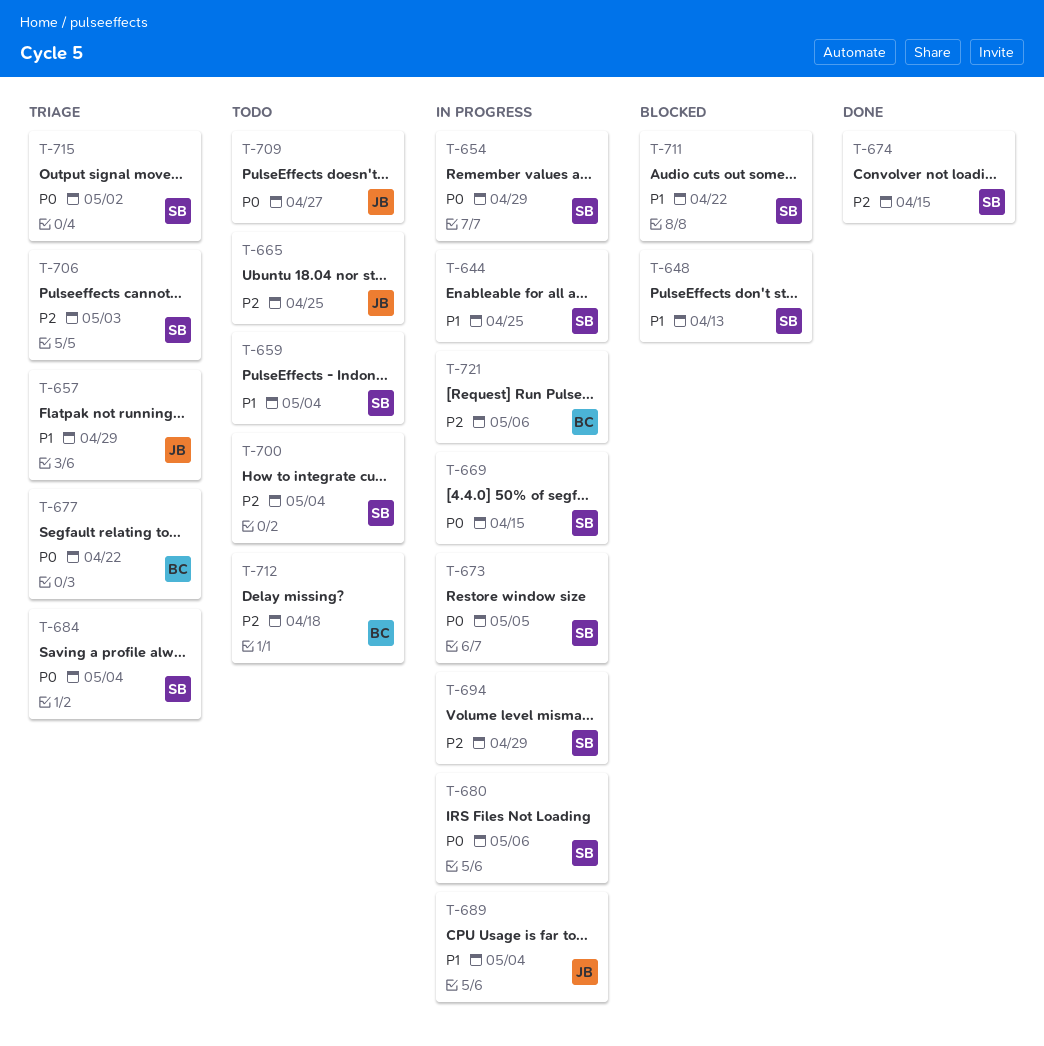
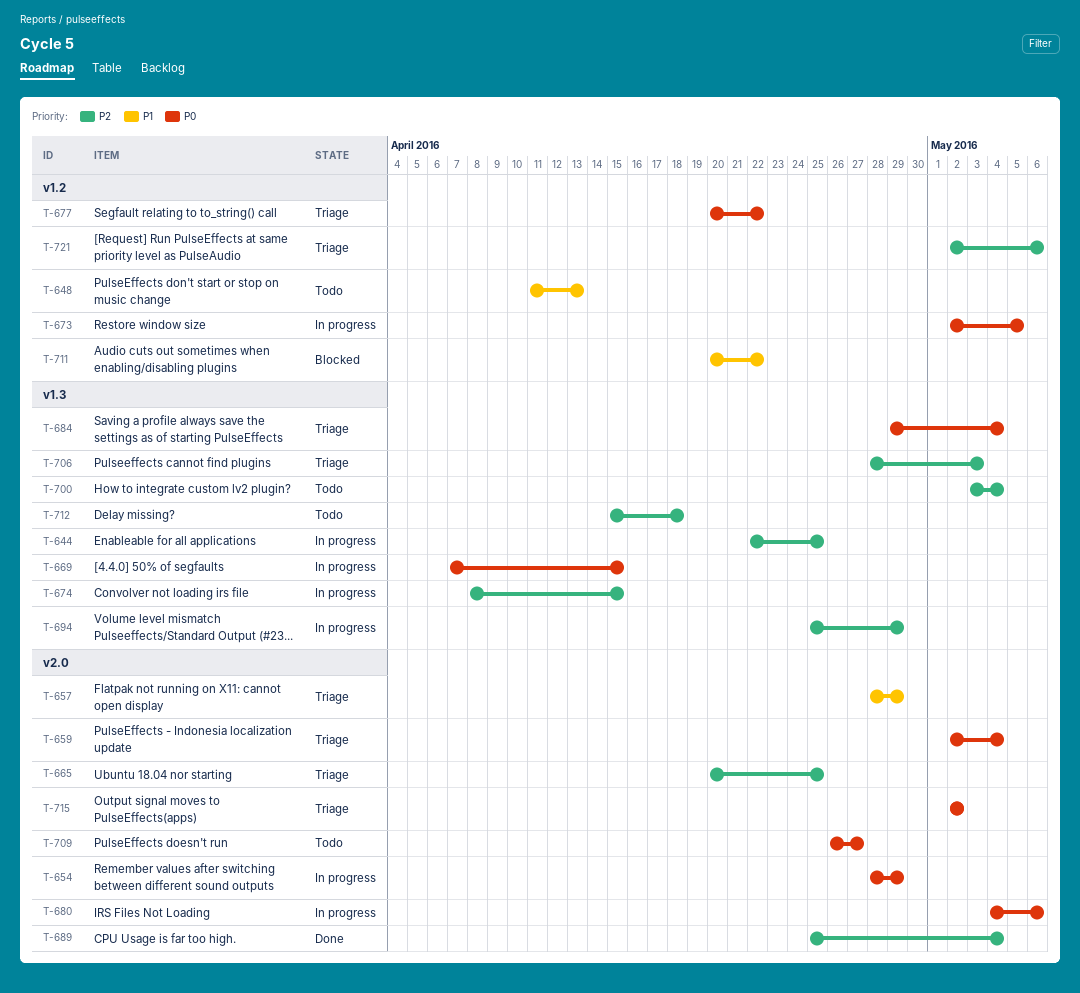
T-644, priority: P1 -> P2
T-648, status: Blocked -> Todo
T-659, status: Todo -> Triage
T-659, priority: P1 -> P0
T-665, status: Todo -> Triage
T-674, status: Done -> In progress
T-689, status: In progress -> Done
T-689, priority: P1 -> P2
T-721, status: In progress -> Triage

